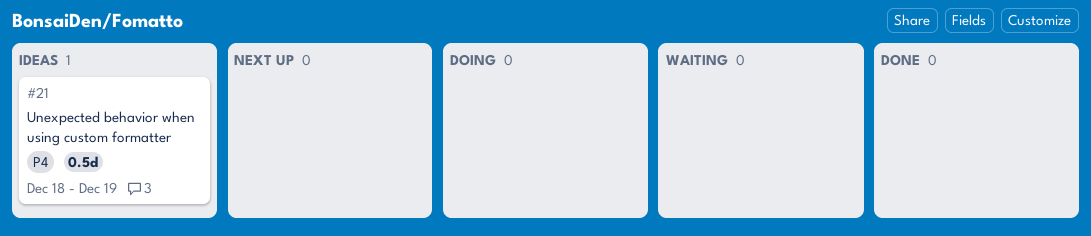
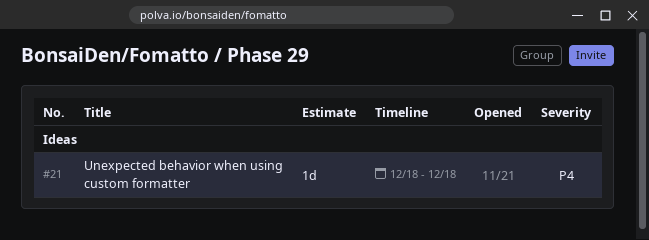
#21, estimate: 0.5d -> 1d
#21, due: Dec 19 -> Dec 18

